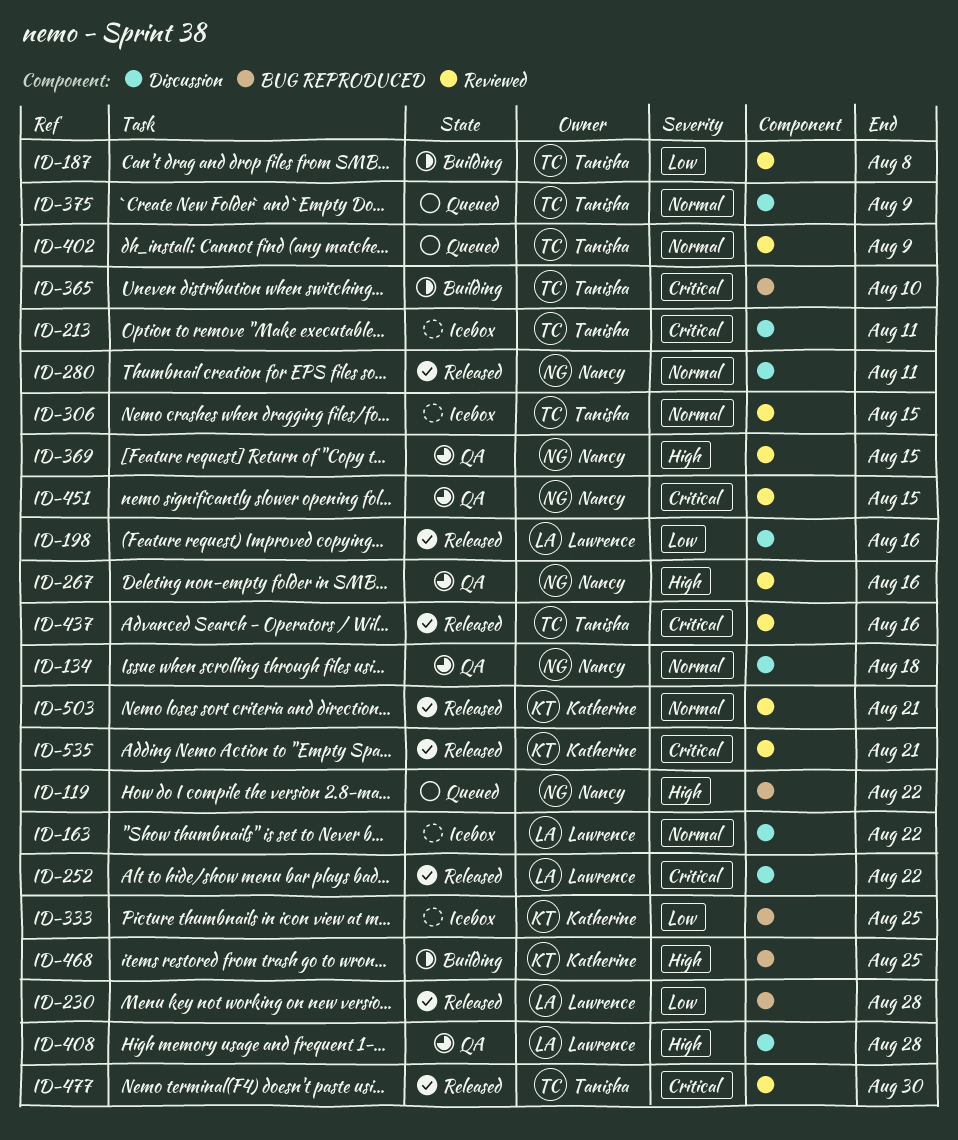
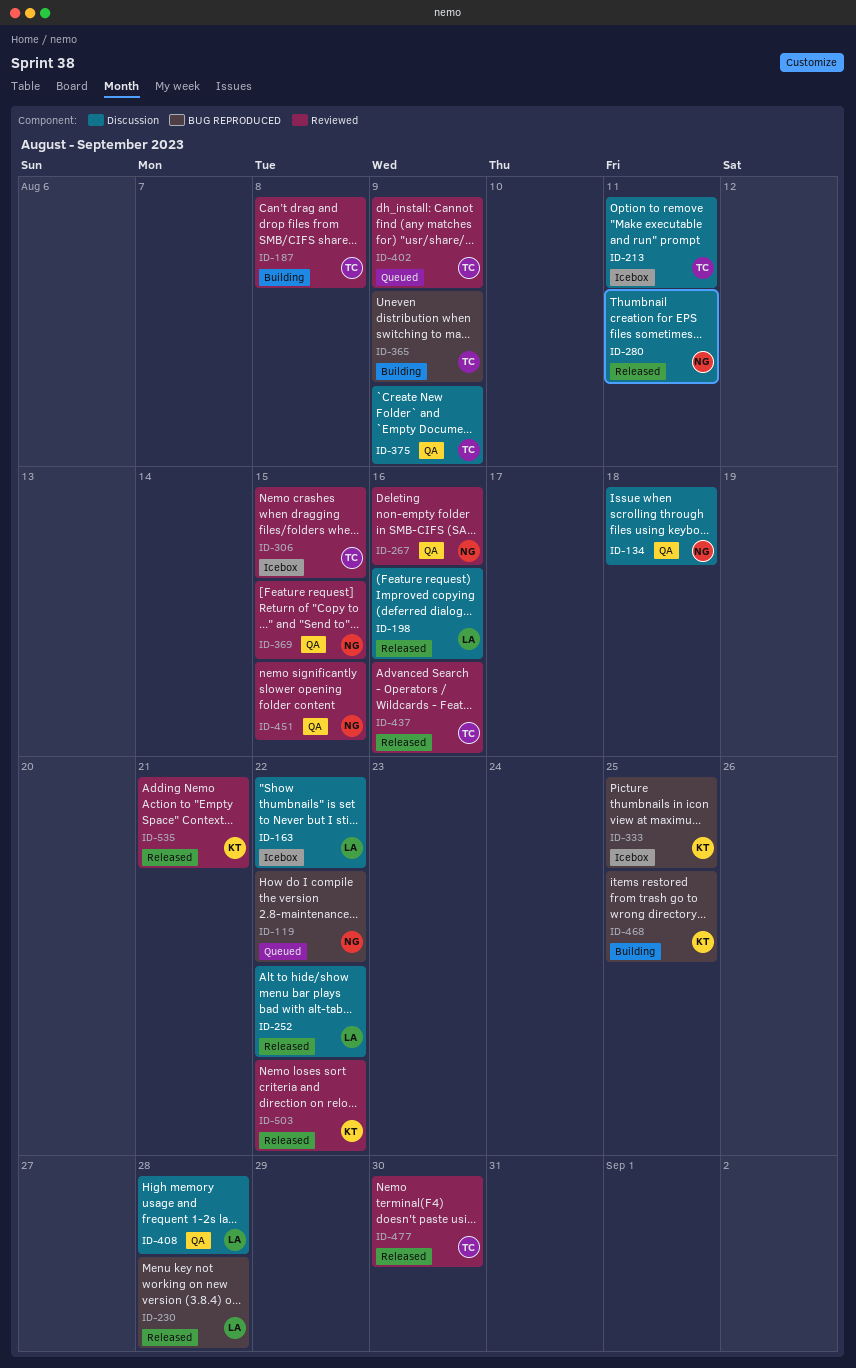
ID-365, due: Aug 10 -> Aug 9
ID-375, status: Queued -> QA
ID-503, due: Aug 21 -> Aug 22

